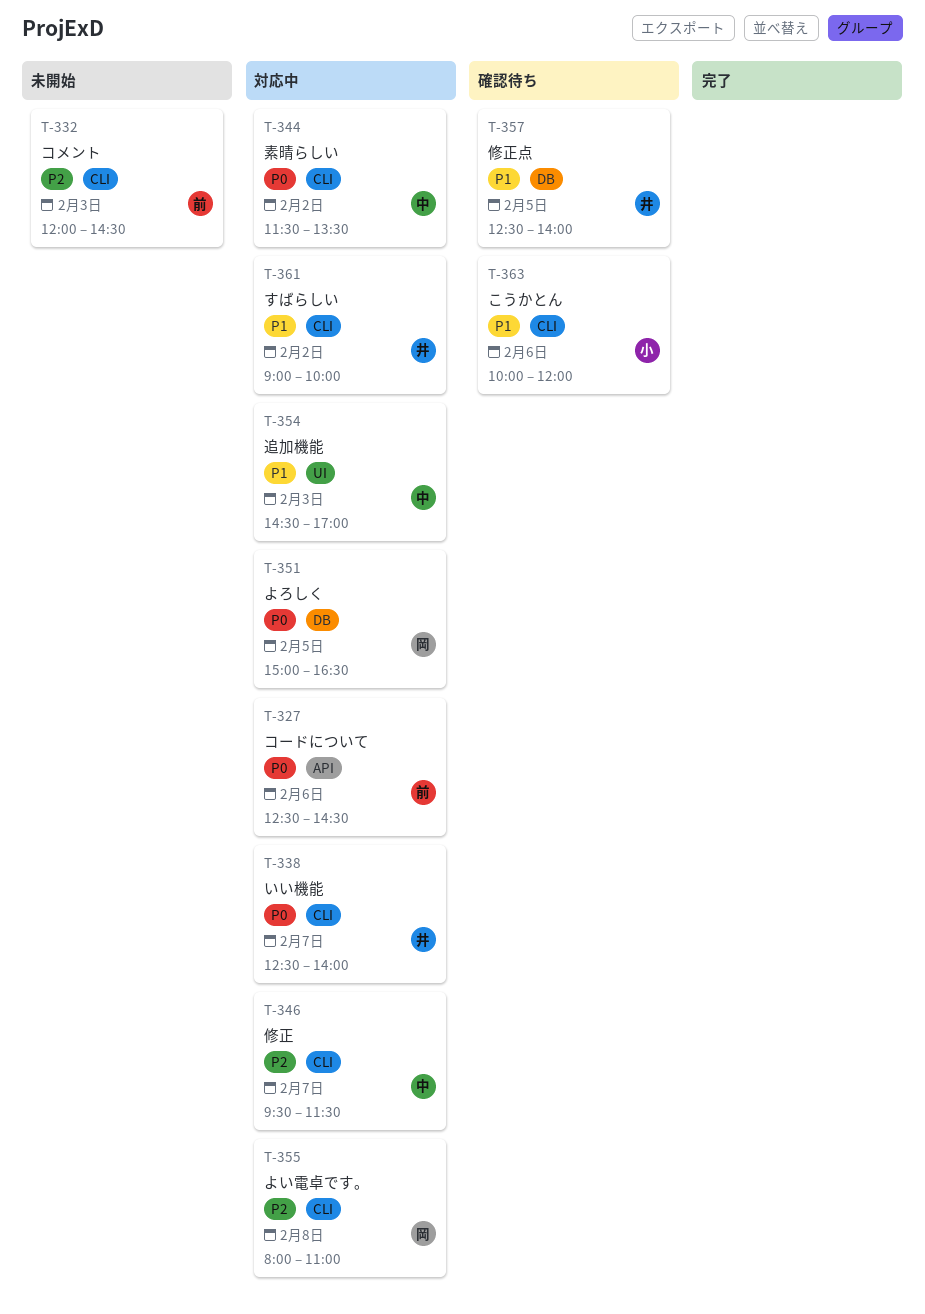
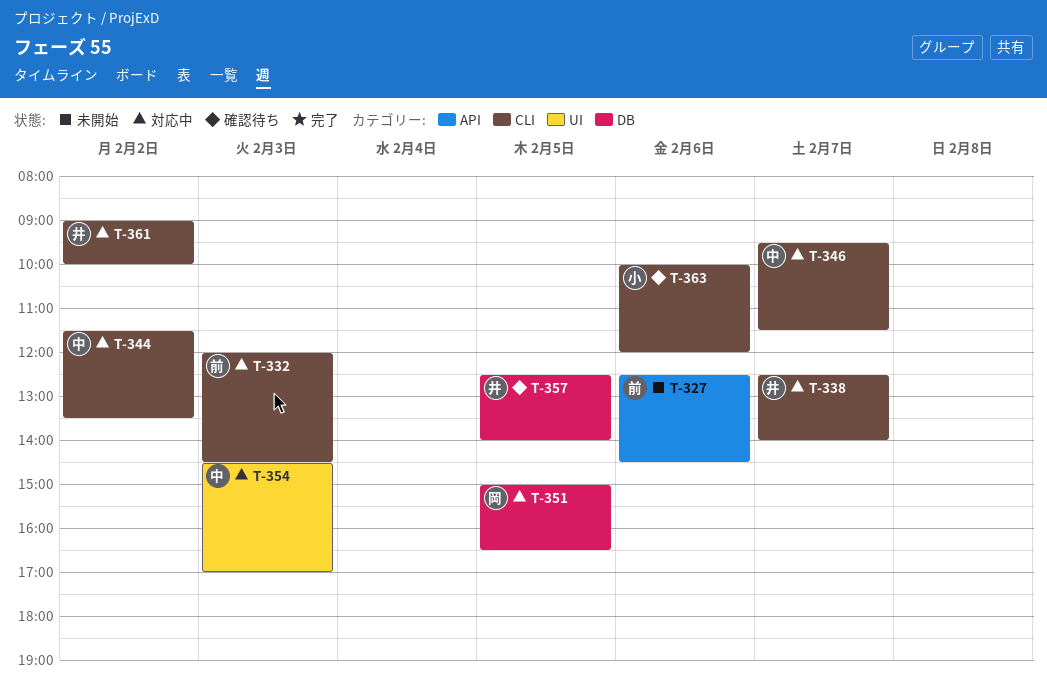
T-327, status: 対応中 -> 未開始
T-332, status: 未開始 -> 対応中
T-355: present -> none

